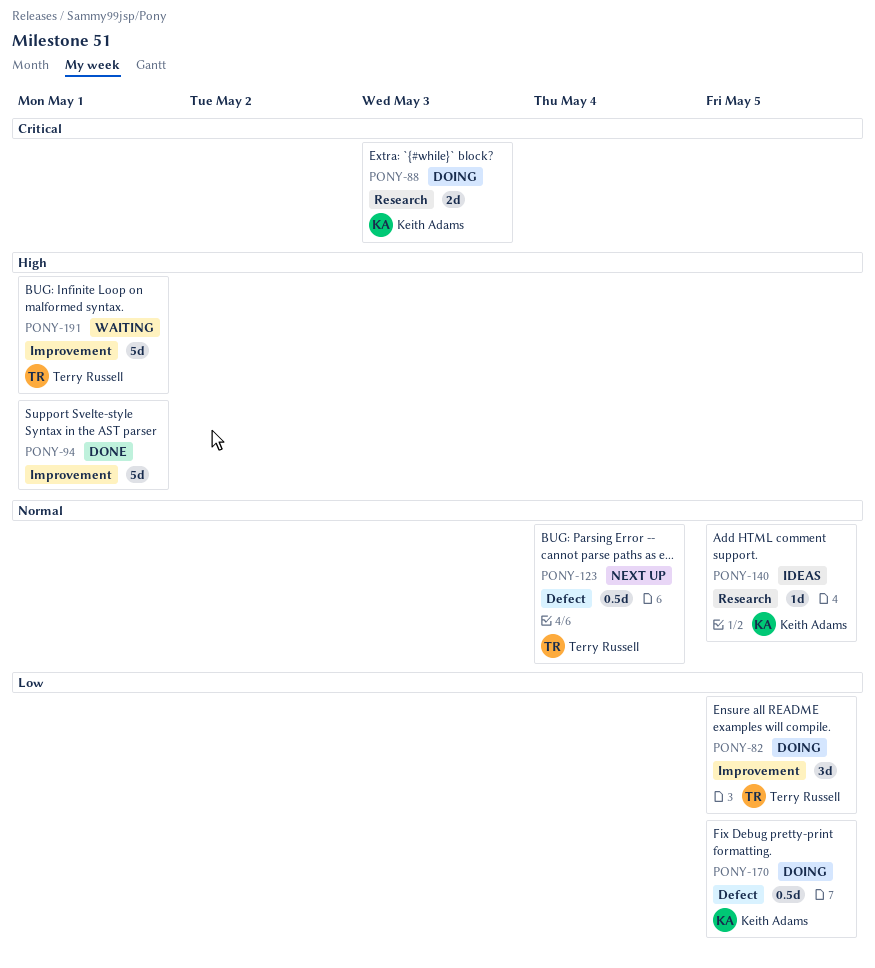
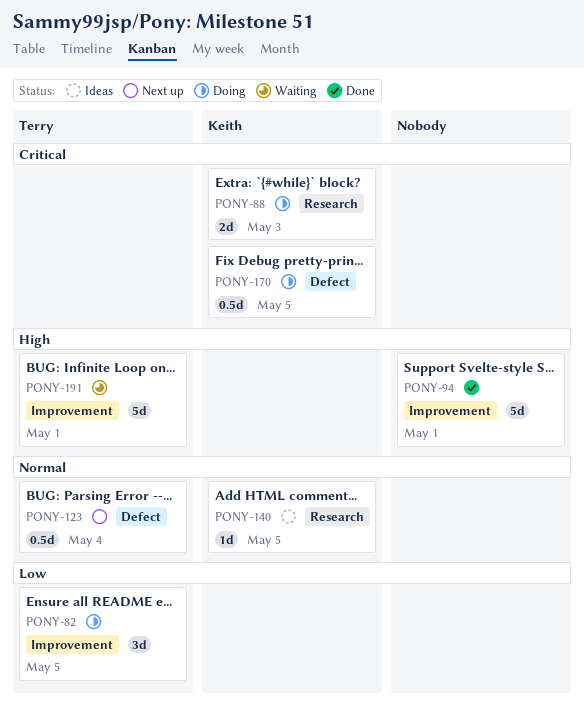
PONY-170, priority: Low -> Critical

